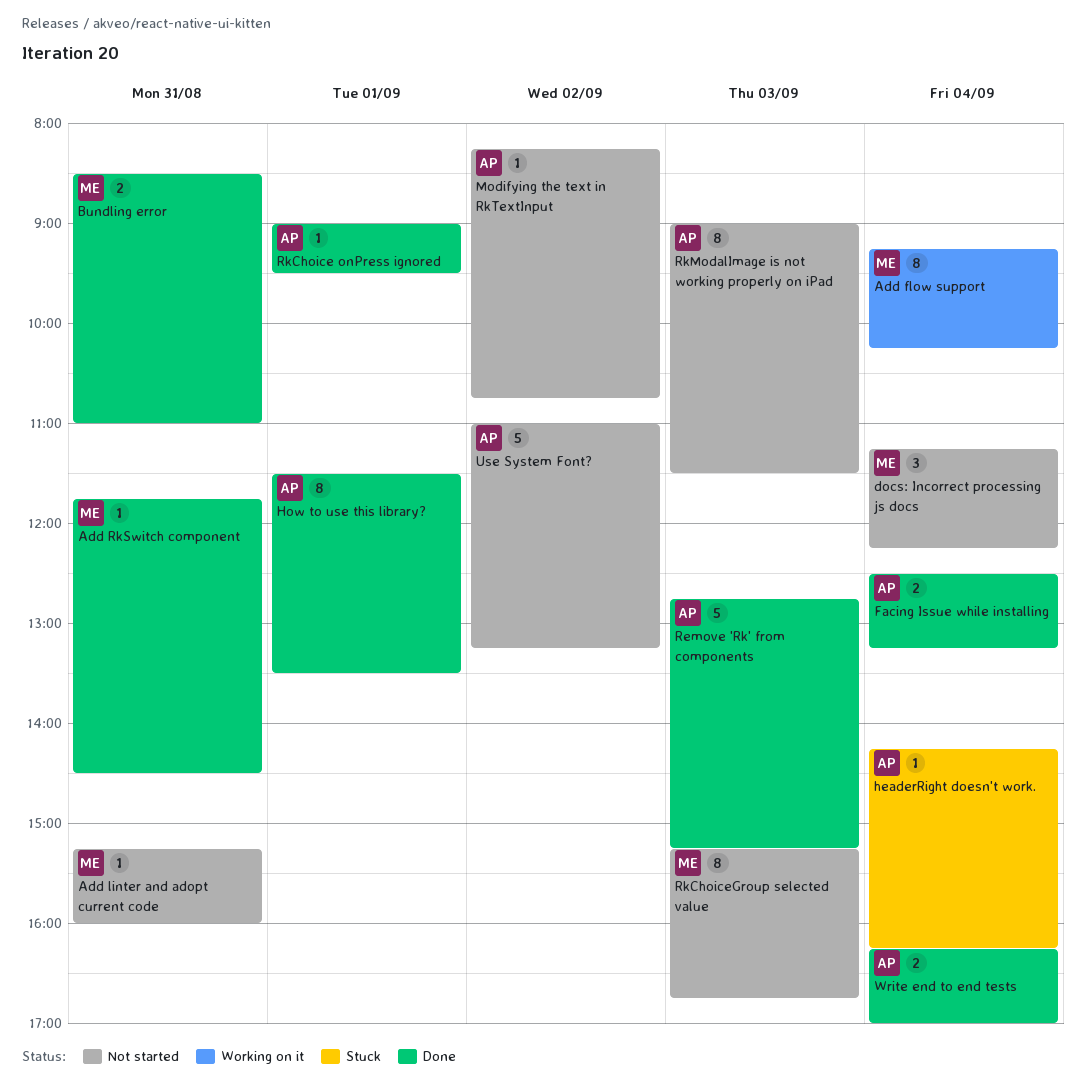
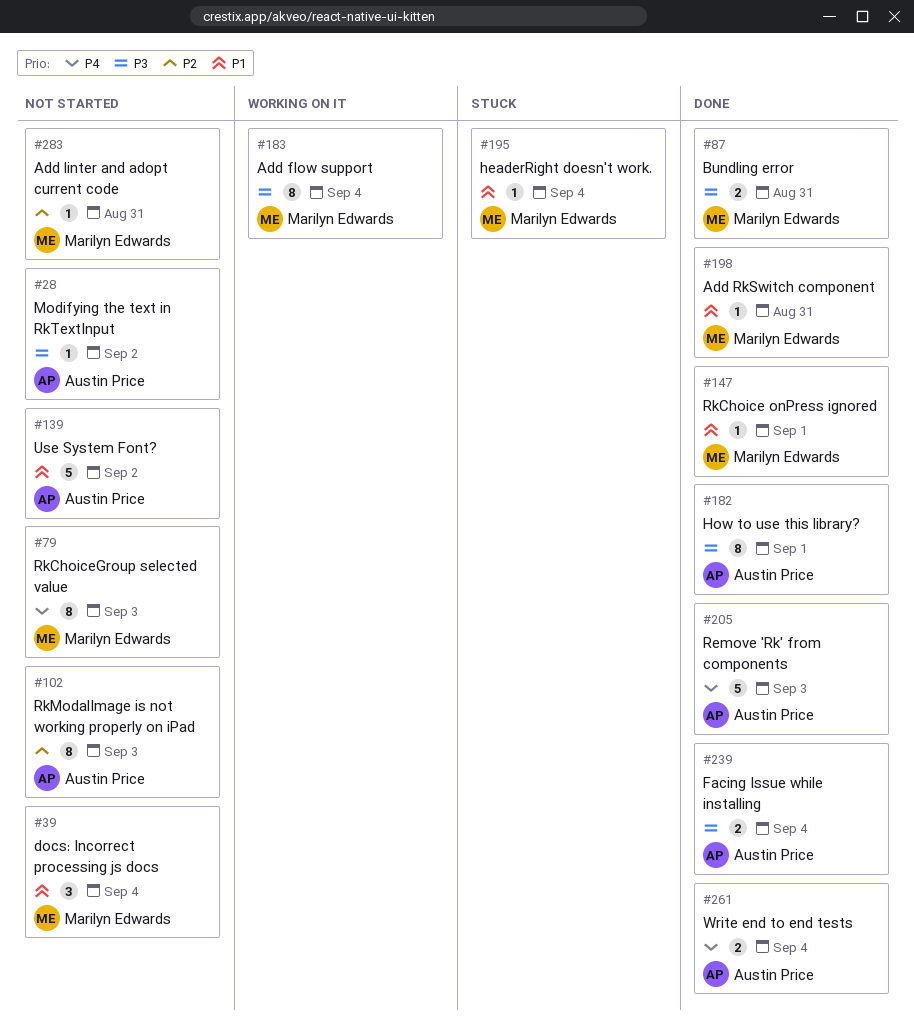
headerRight doesn't work., owner: Austin Price -> Marilyn Edwards
RkChoice onPress ignored, owner: Austin Price -> Marilyn Edwards

